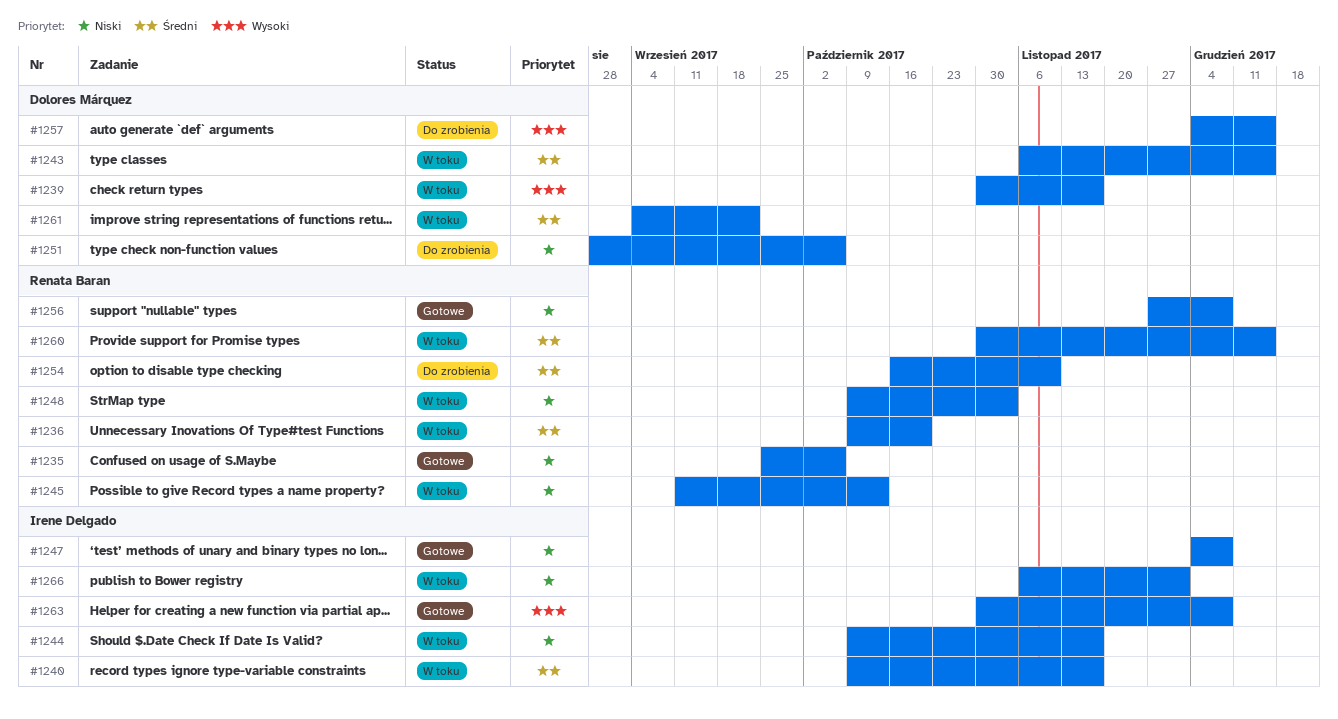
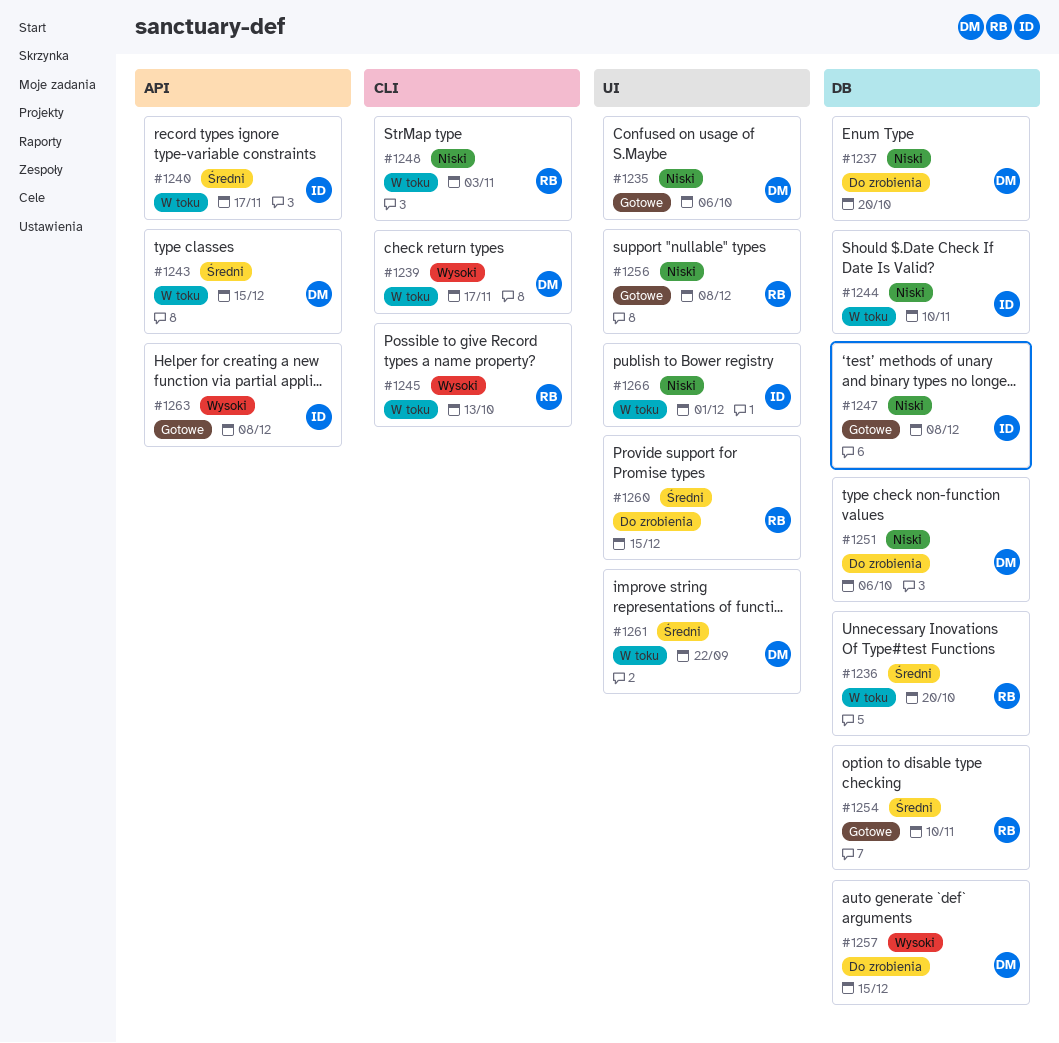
#1235, owner: Renata Baran -> Dolores Márquez
#1237: none -> present
#1244, due: Nov 17 -> Nov 10
#1245, priority: Niski -> Wysoki
#1254, status: Do zrobienia -> Gotowe
#1260, status: W toku -> Do zrobienia

